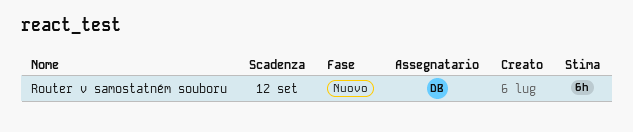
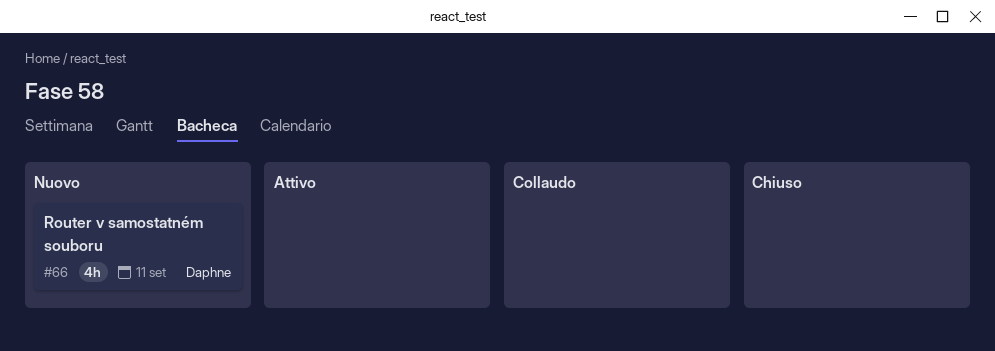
Router v samostatném souboru, estimate: 6h -> 4h
Router v samostatném souboru, due: Sep 12 -> Sep 11

